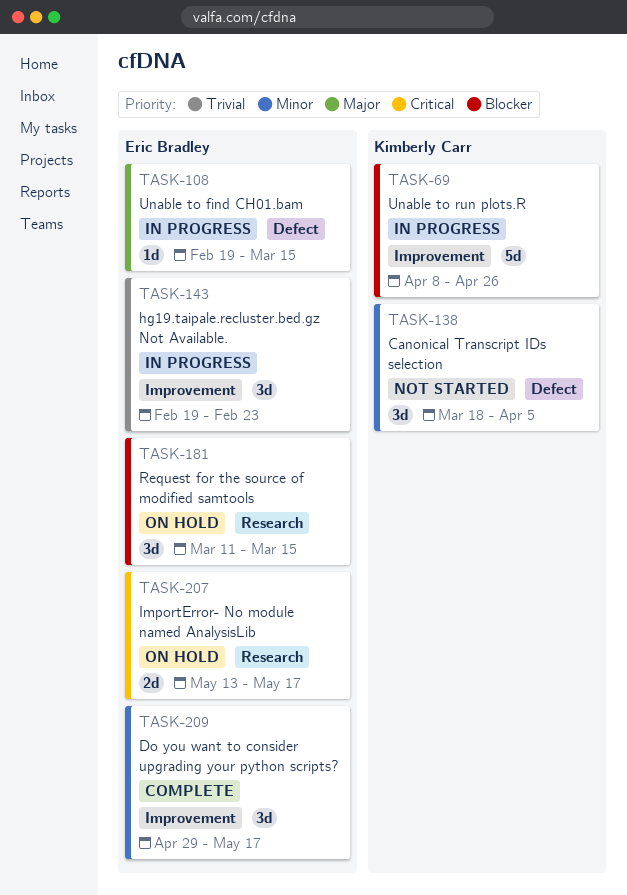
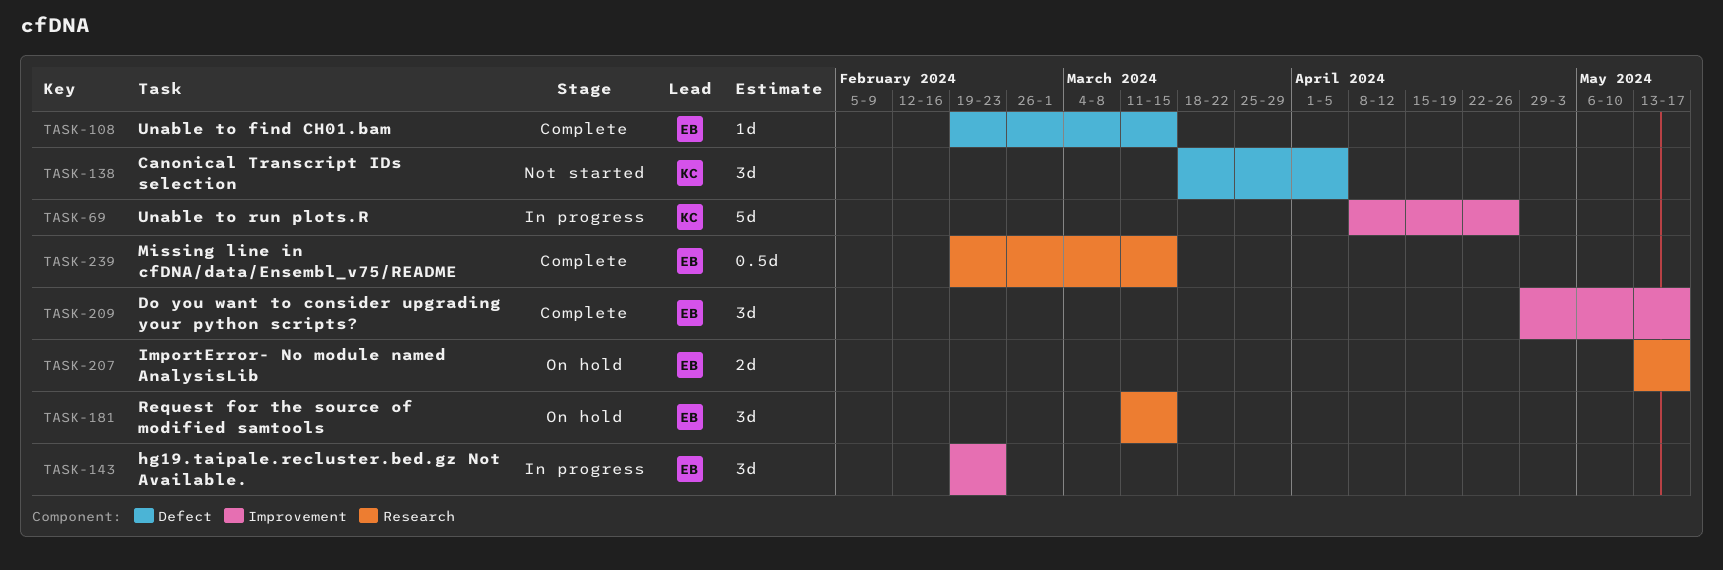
TASK-108, status: In progress -> Complete
TASK-239: none -> present

